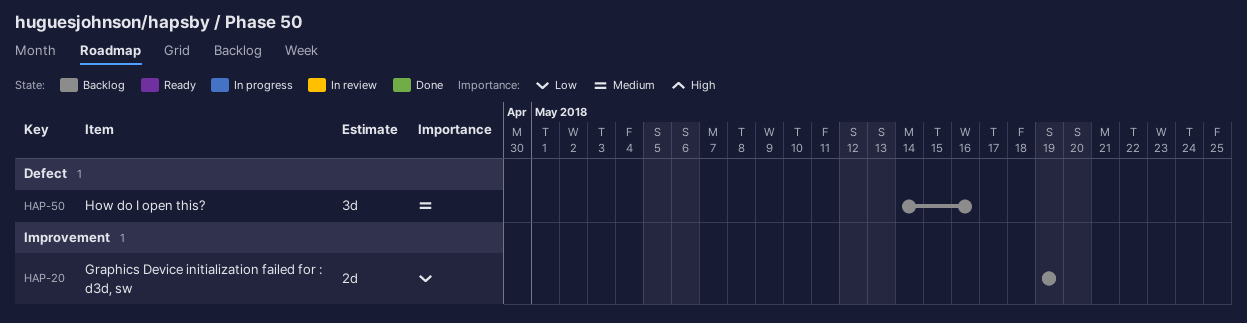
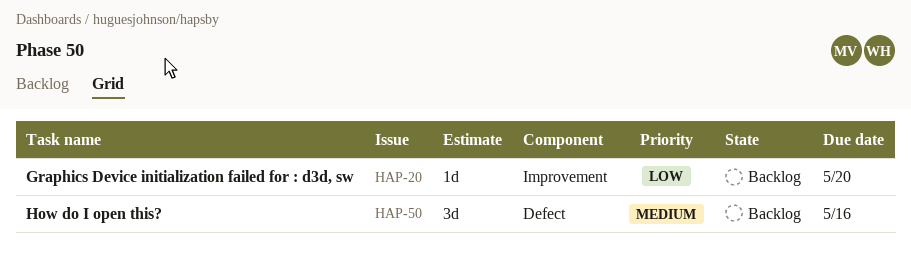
HAP-20, estimate: 2d -> 1d
HAP-20, due: May 19 -> May 20

